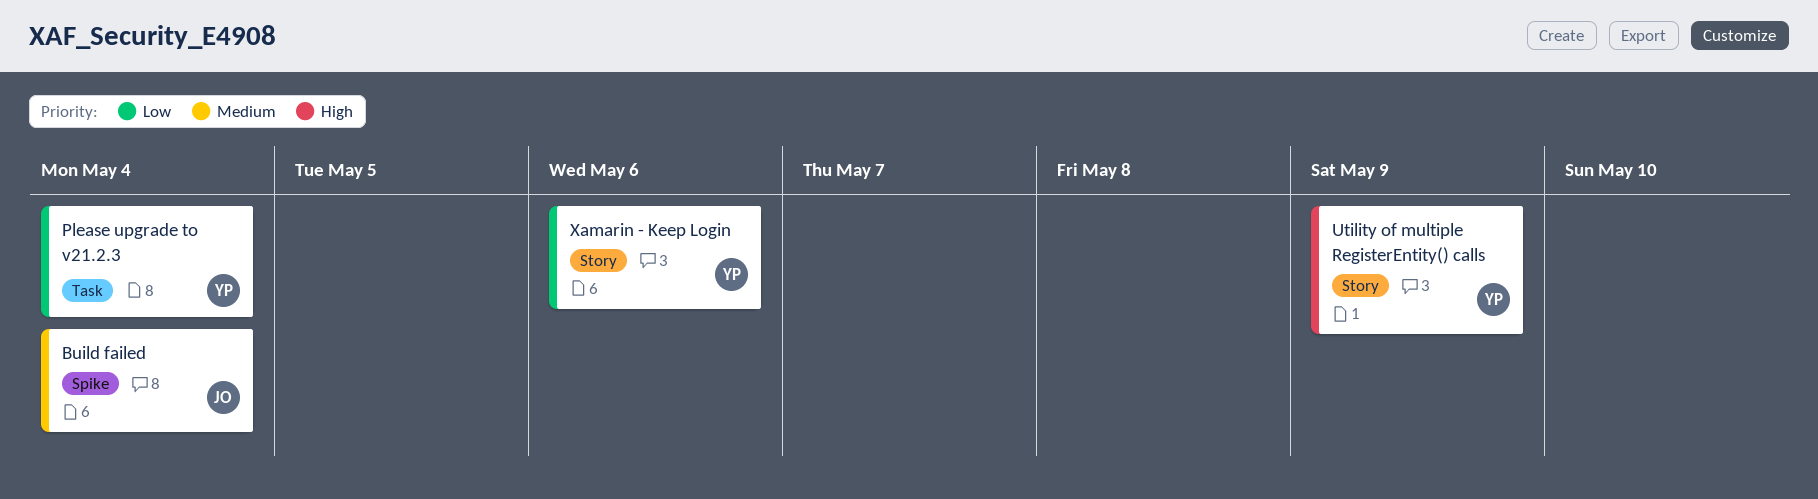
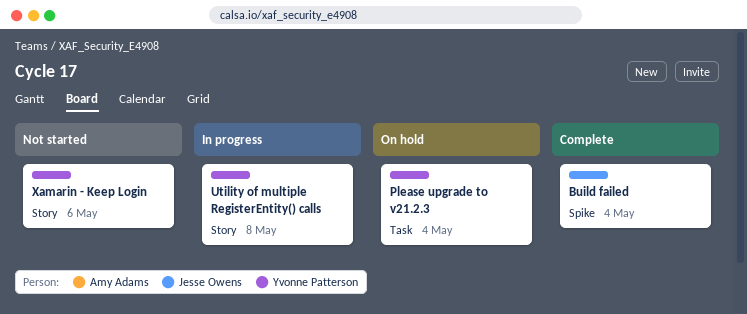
Utility of multiple RegisterEntity() calls, due: May 9 -> May 8

